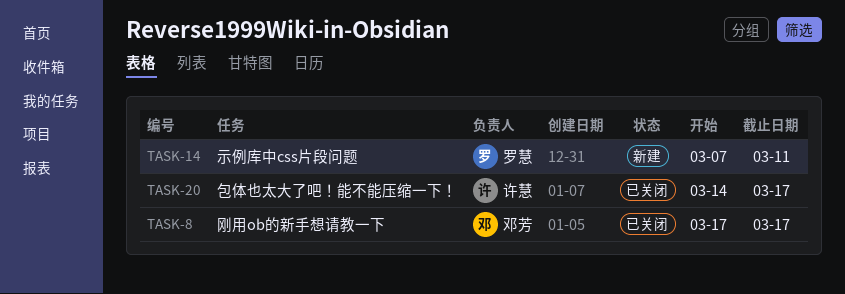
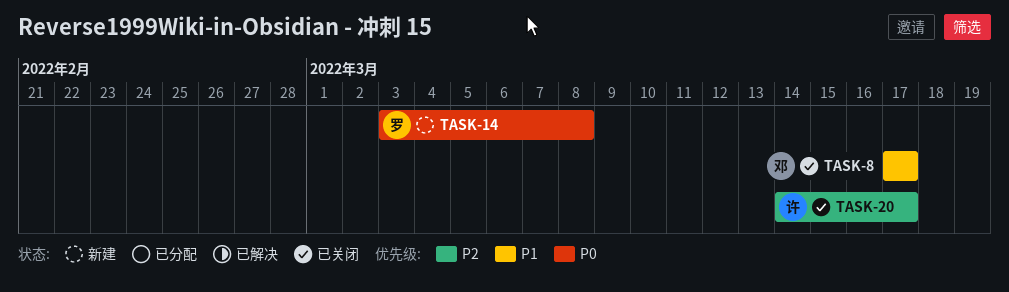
TASK-14, start: Mar 7 -> Mar 3
TASK-14, due: Mar 11 -> Mar 8

